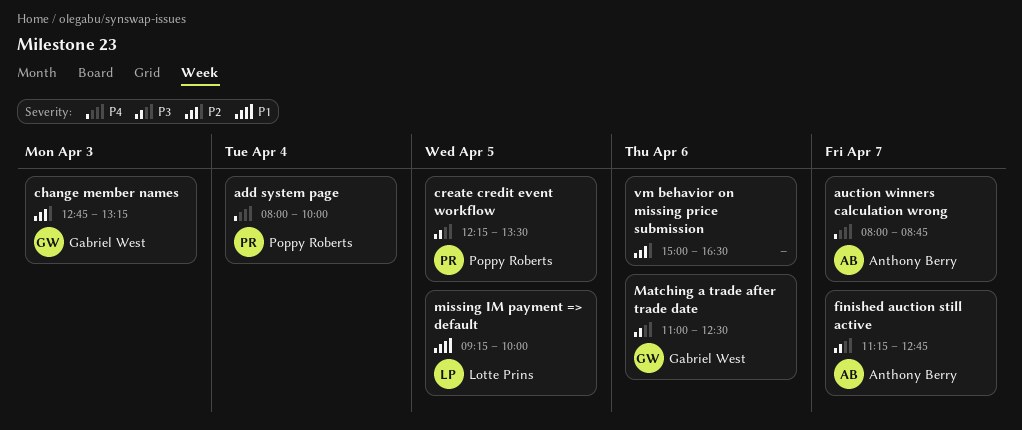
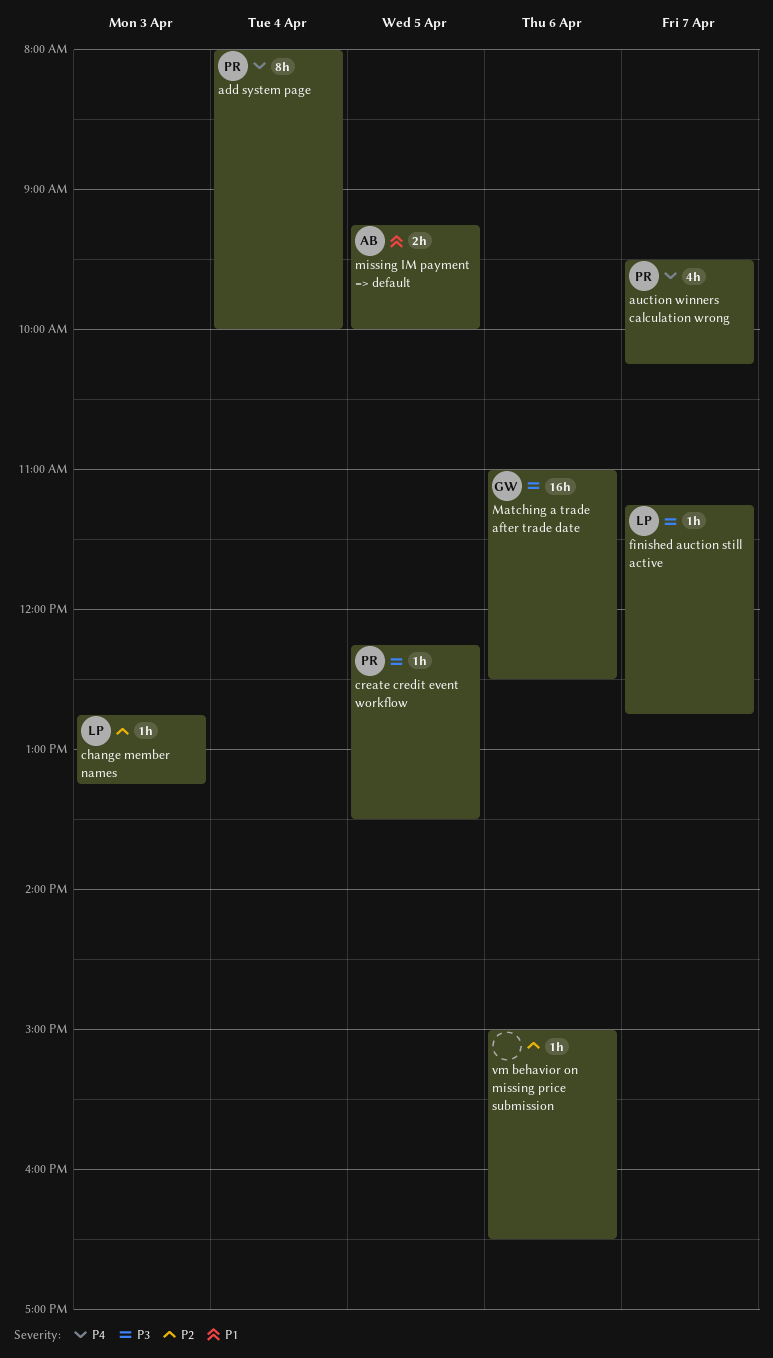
auction winners calculation wrong, owner: Anthony Berry -> Poppy Roberts
auction winners calculation wrong, begins: 08:00 -> 09:30
auction winners calculation wrong, ends: 08:45 -> 10:15
change member names, owner: Gabriel West -> Lotte Prins
finished auction still active, owner: Anthony Berry -> Lotte Prins
missing IM payment => default, owner: Lotte Prins -> Anthony Berry

